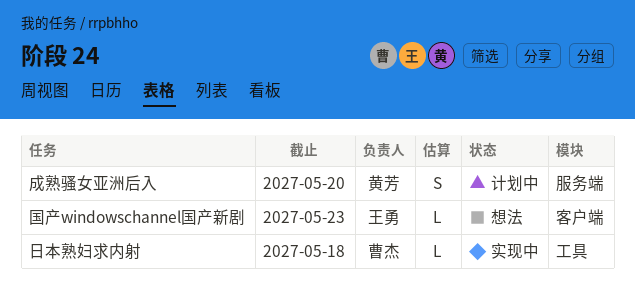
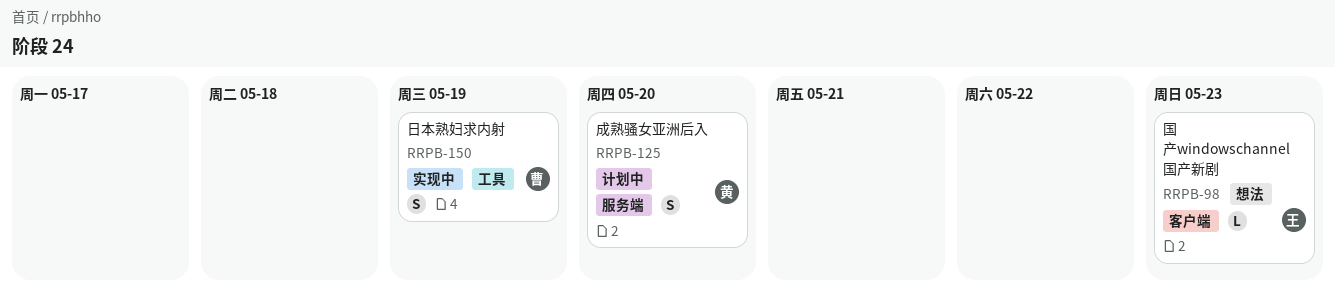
日本熟妇求内射, estimate: L -> S
日本熟妇求内射, due: May 18 -> May 19

